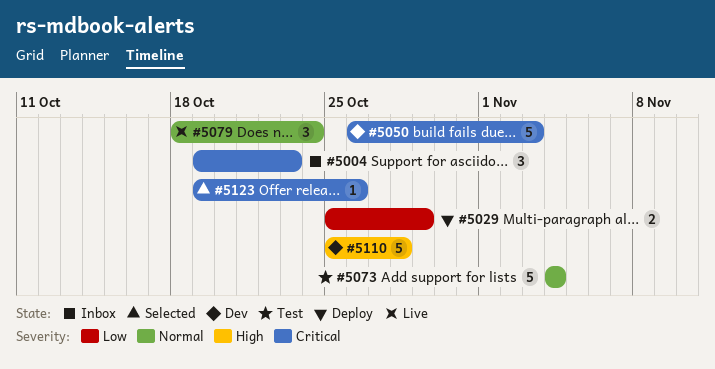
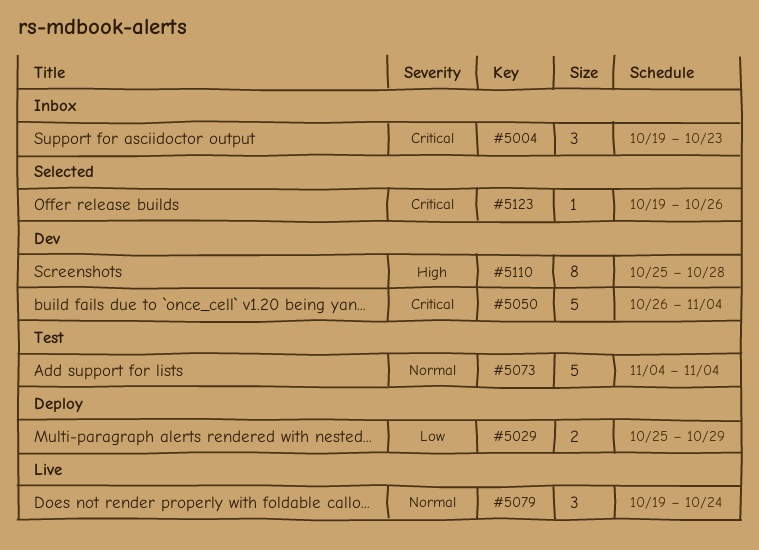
#5050, due: Nov 3 -> Nov 4
#5079, start: Oct 18 -> Oct 19
#5110, estimate: 5 -> 8

